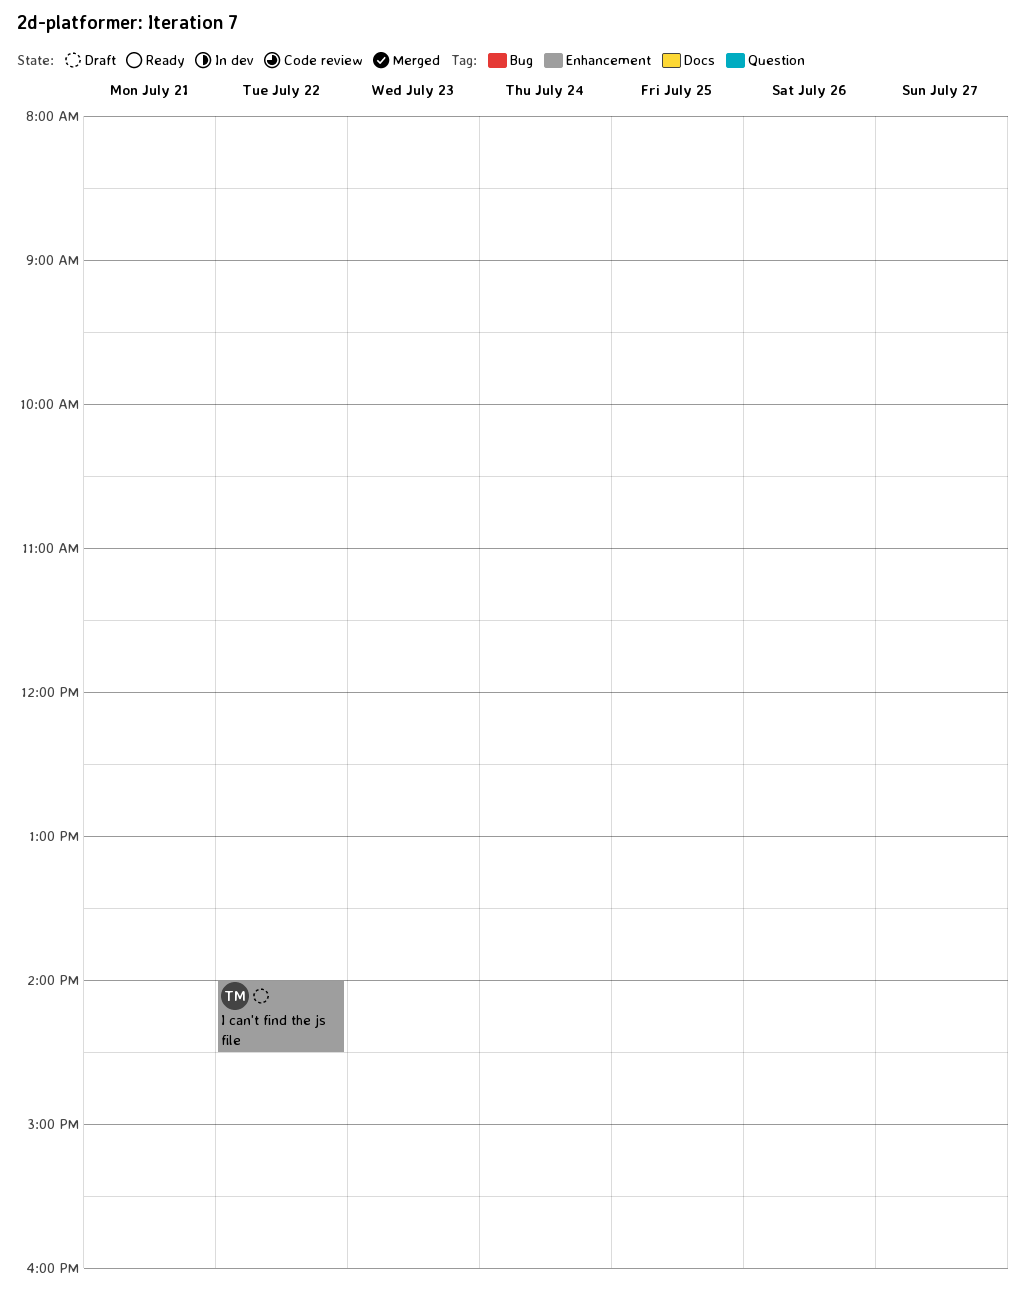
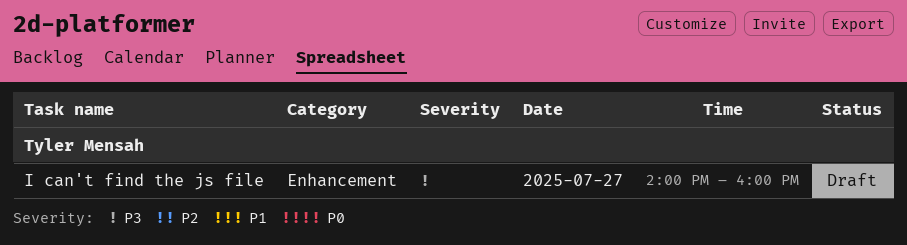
I can't find the js file, day: Jul 22 -> Jul 27
I can't find the js file, ends: 14:30 -> 16:00

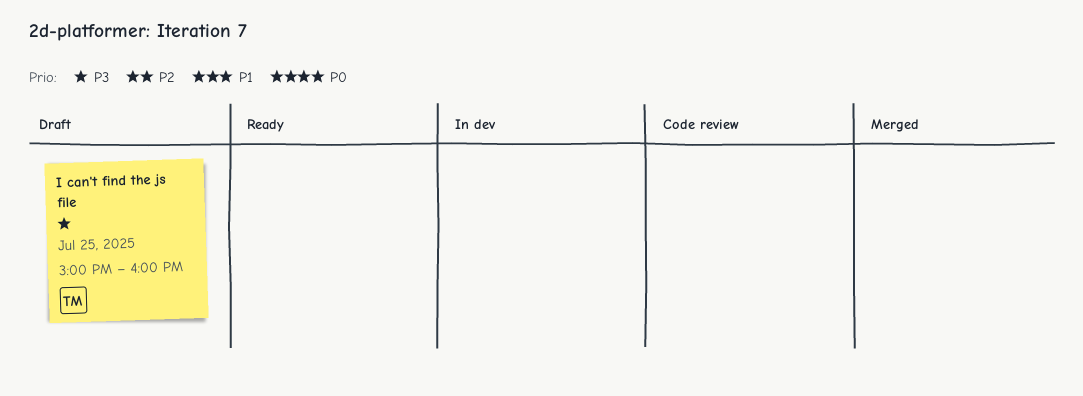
I can't find the js file, day: Jul 27 -> Jul 25
I can't find the js file, begins: 14:00 -> 15:00

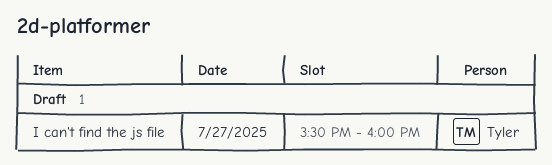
I can't find the js file, day: Jul 25 -> Jul 27
I can't find the js file, begins: 15:00 -> 15:30

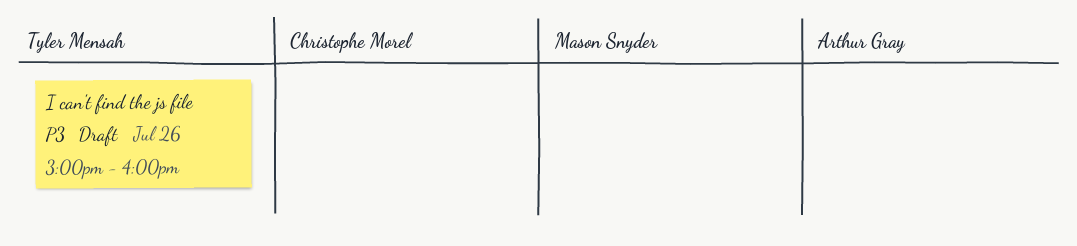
I can't find the js file, day: Jul 27 -> Jul 26
I can't find the js file, begins: 15:30 -> 15:00

